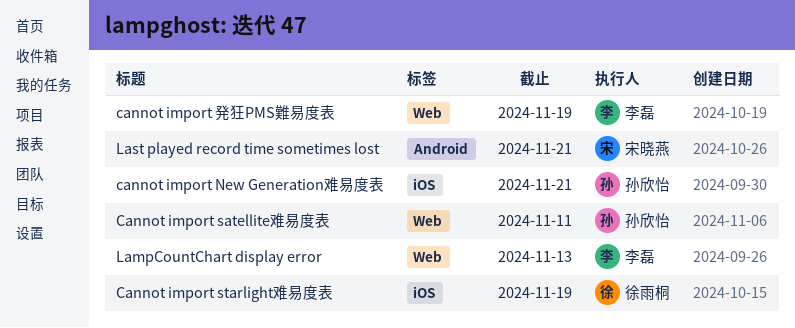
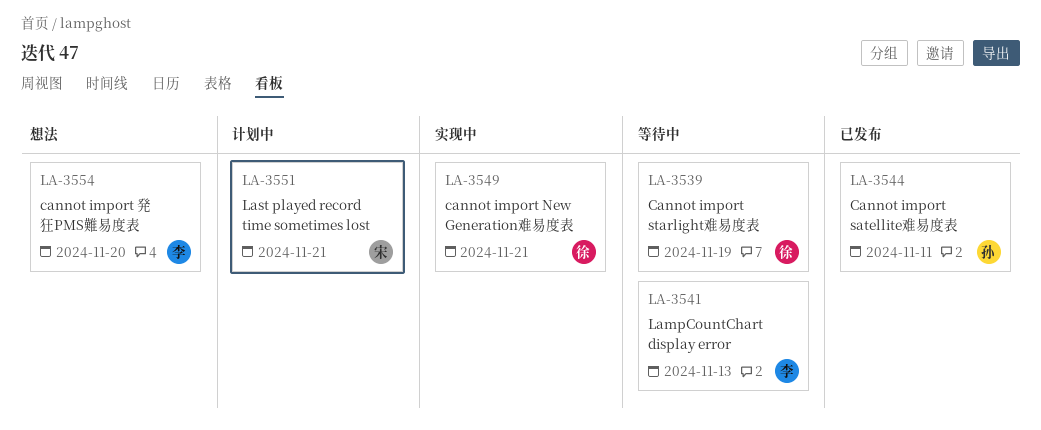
cannot import New Generation难易度表, owner: 孙欣怡 -> 徐雨桐
cannot import 発狂PMS難易度表, due: Nov 19 -> Nov 20

